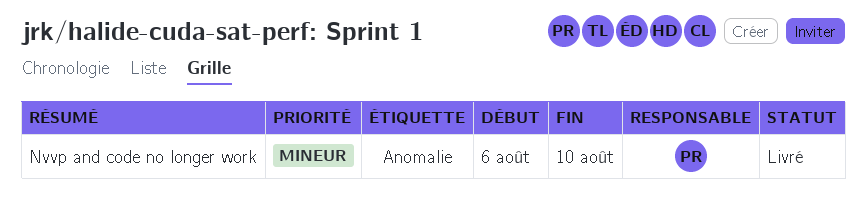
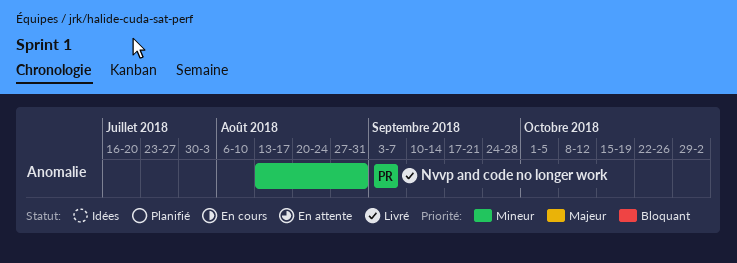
Nvvp and code no longer work, start: Aug 6 -> Aug 13
Nvvp and code no longer work, due: Aug 10 -> Aug 31

